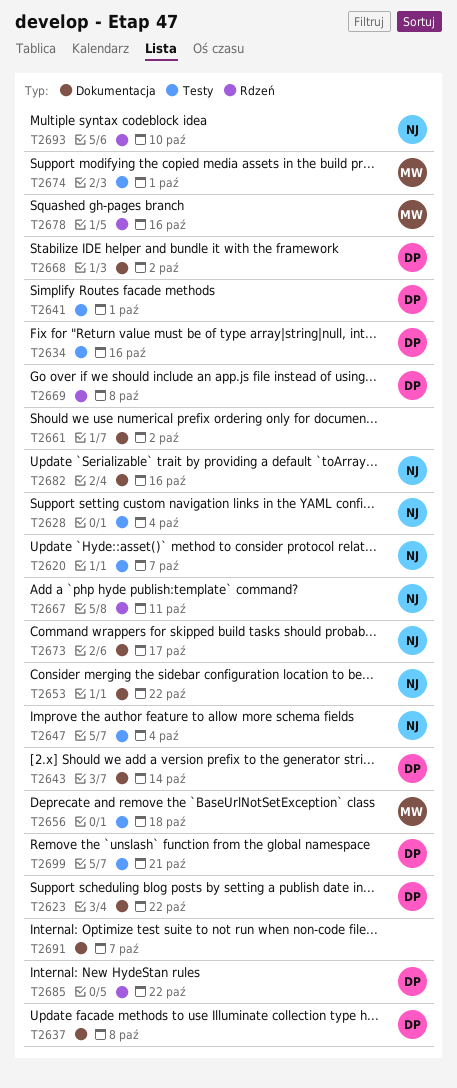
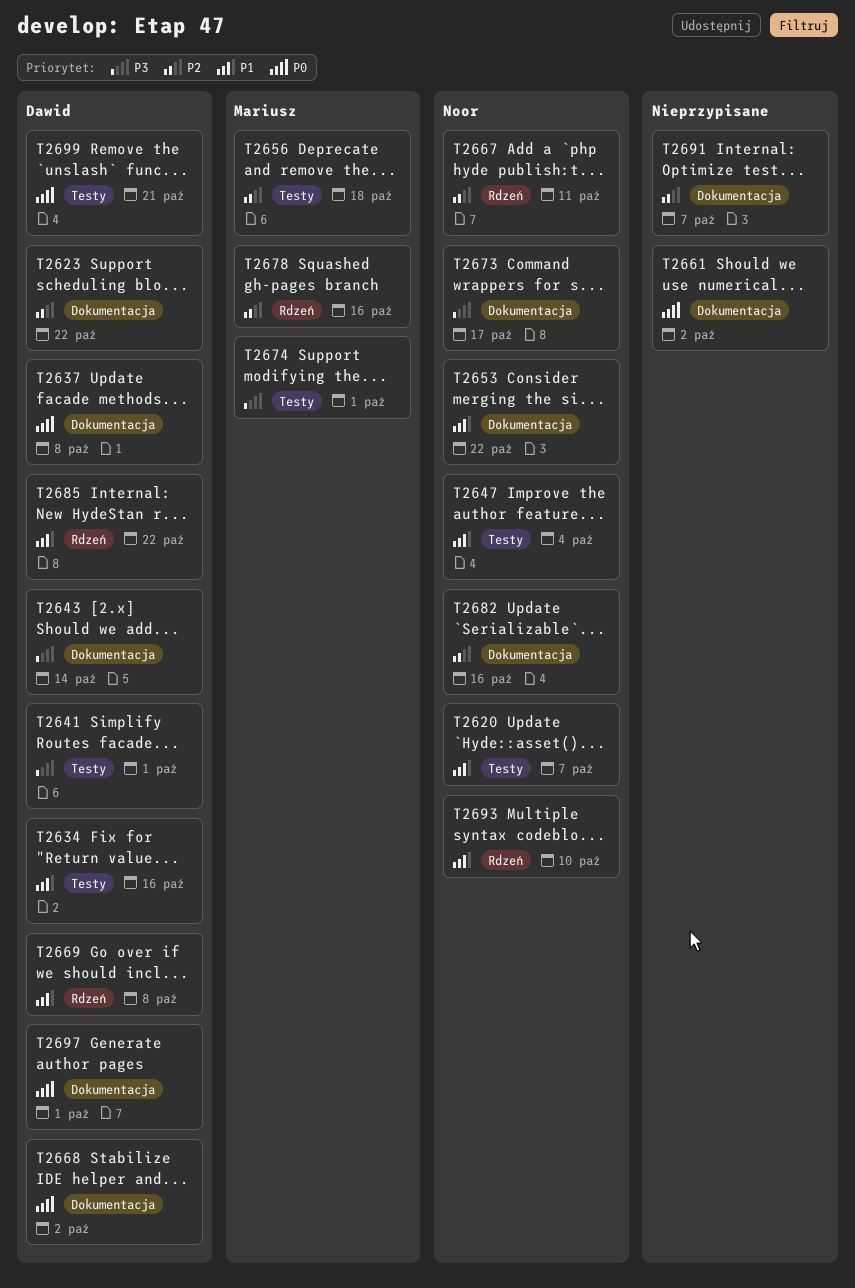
T2628: present -> none
T2697: none -> present

